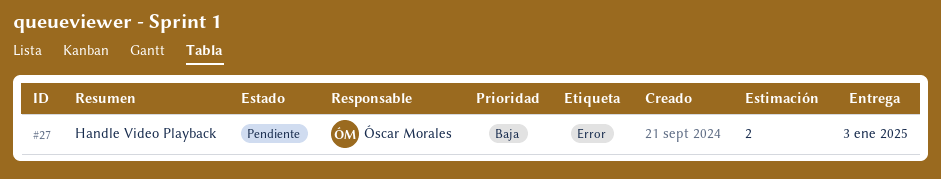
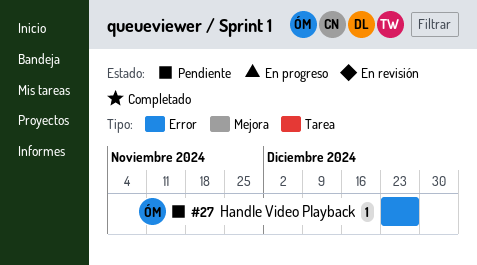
#27, estimate: 2 -> 1
#27, due: Jan 3 -> Dec 27

